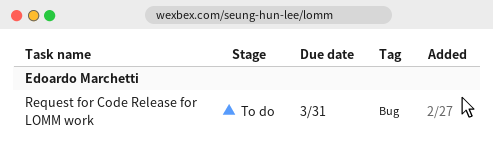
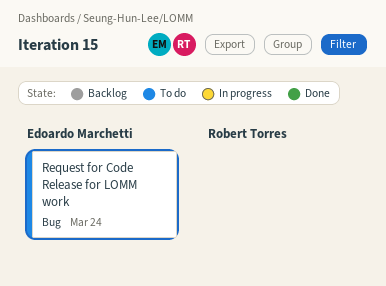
Request for Code Release for LOMM work, due: Mar 31 -> Mar 24

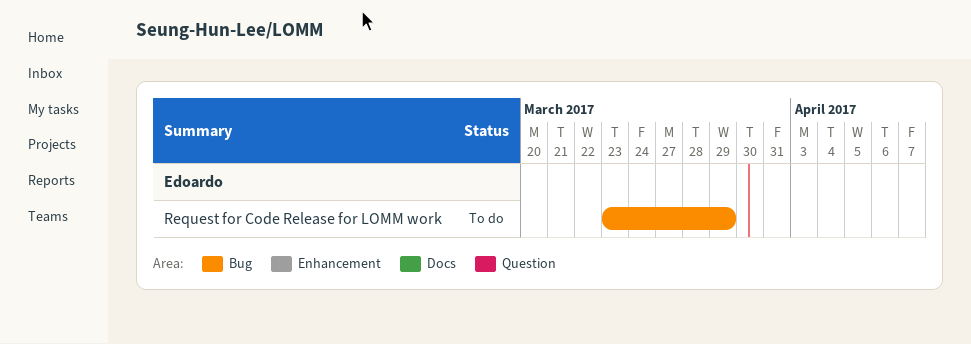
Request for Code Release for LOMM work, due: Mar 24 -> Mar 29

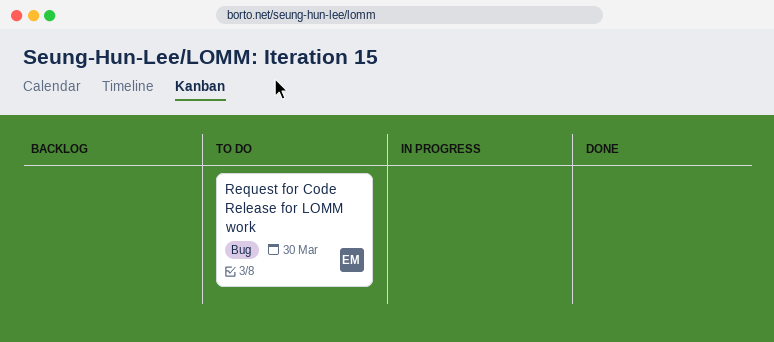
Request for Code Release for LOMM work, due: Mar 29 -> Mar 30

